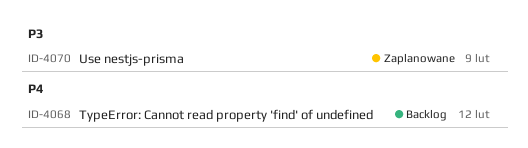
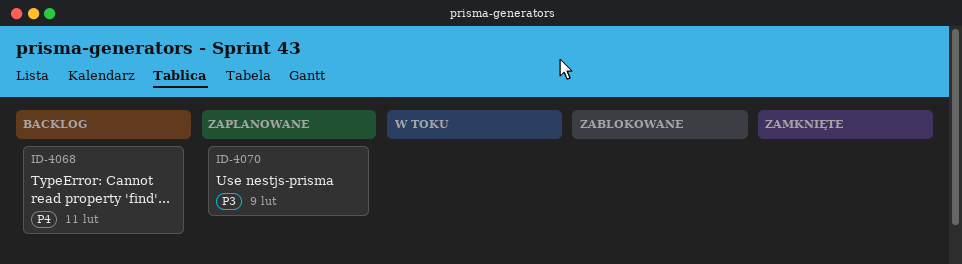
ID-4068, due: Feb 12 -> Feb 11

